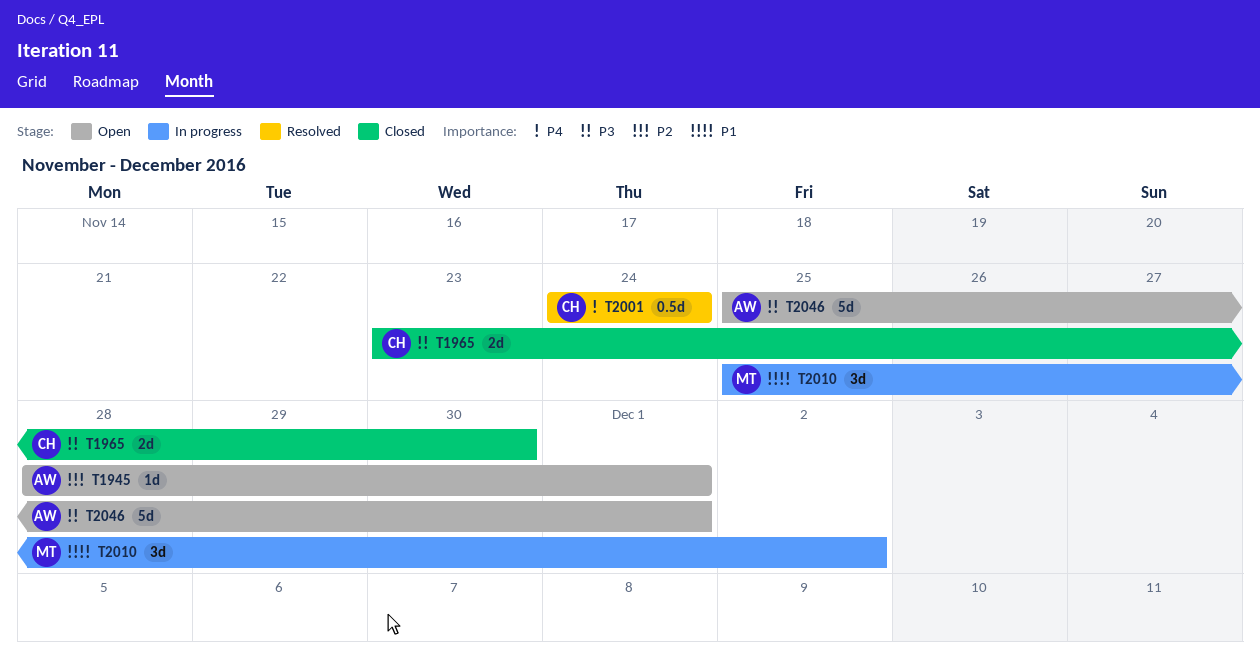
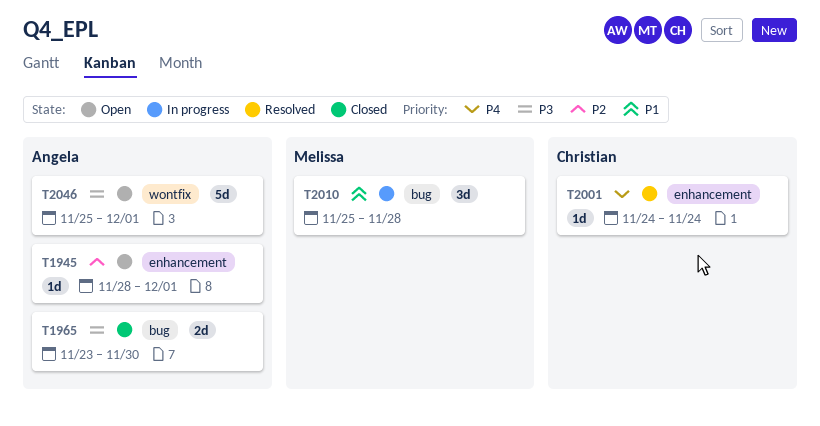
T1965, owner: Christian -> Angela
T2001, estimate: 0.5d -> 1d
T2010, due: Dec 2 -> Nov 28

